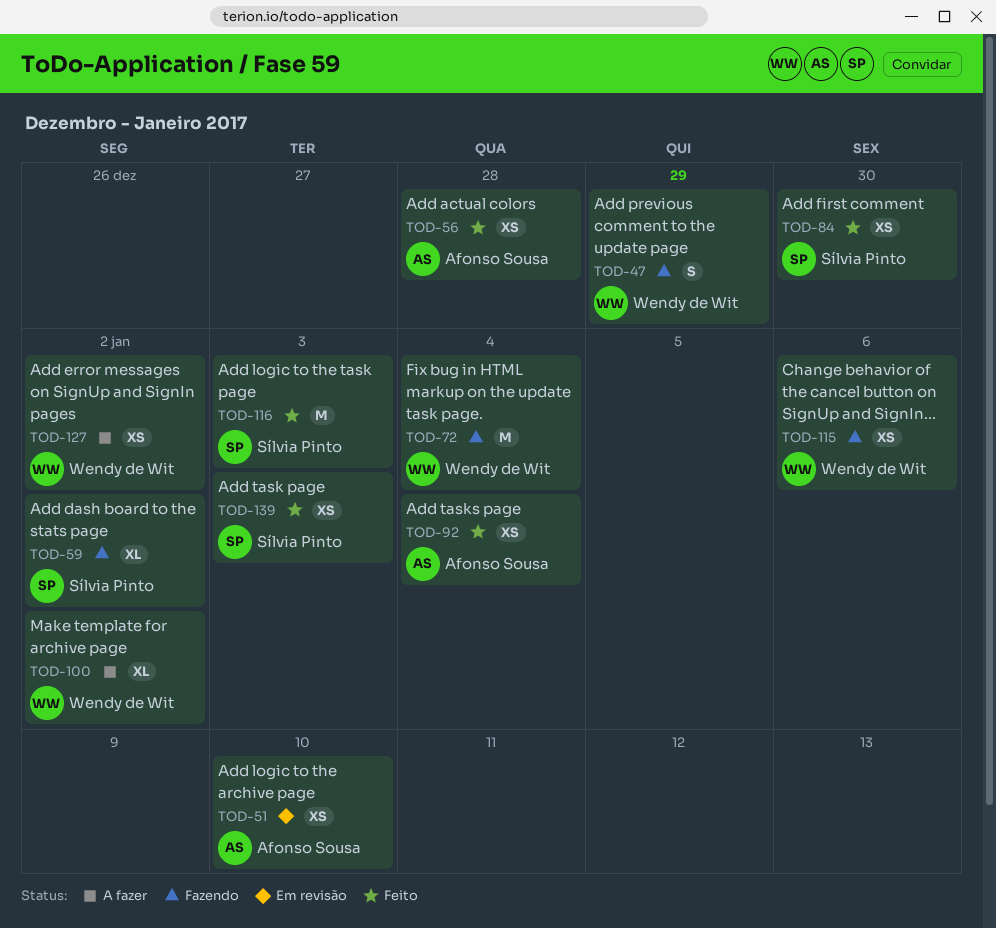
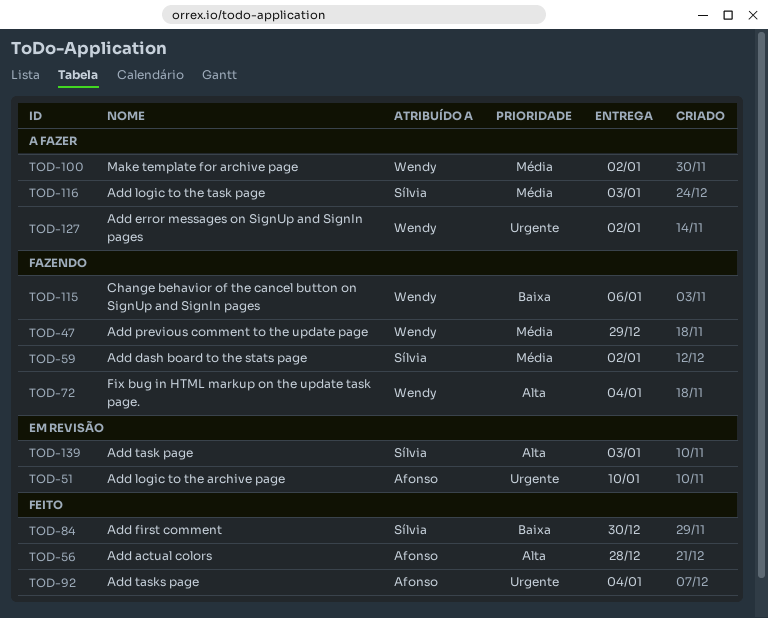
TOD-116, status: Feito -> A fazer
TOD-139, status: Feito -> Em revisão

